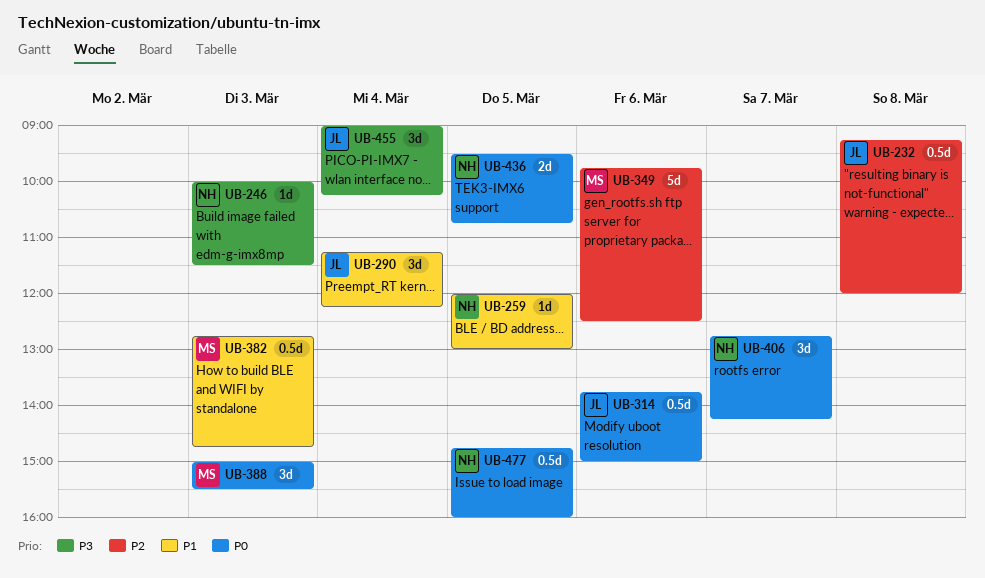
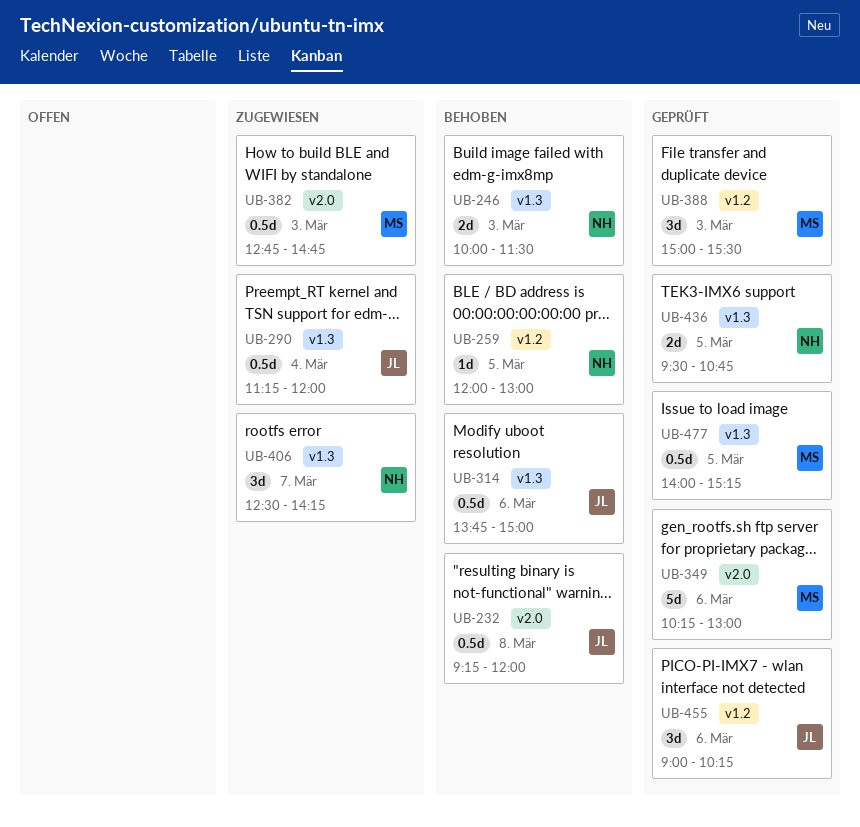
UB-246, estimate: 1d -> 2d
UB-290, estimate: 3d -> 0.5d
UB-290, ends: 12:15 -> 12:00
UB-349, begins: 09:45 -> 10:15
UB-349, ends: 12:30 -> 13:00
UB-406, begins: 12:45 -> 12:30
UB-455, day: Mar 4 -> Mar 6
UB-477, owner: NH -> MS
UB-477, begins: 14:45 -> 14:00
UB-477, ends: 16:00 -> 15:15

